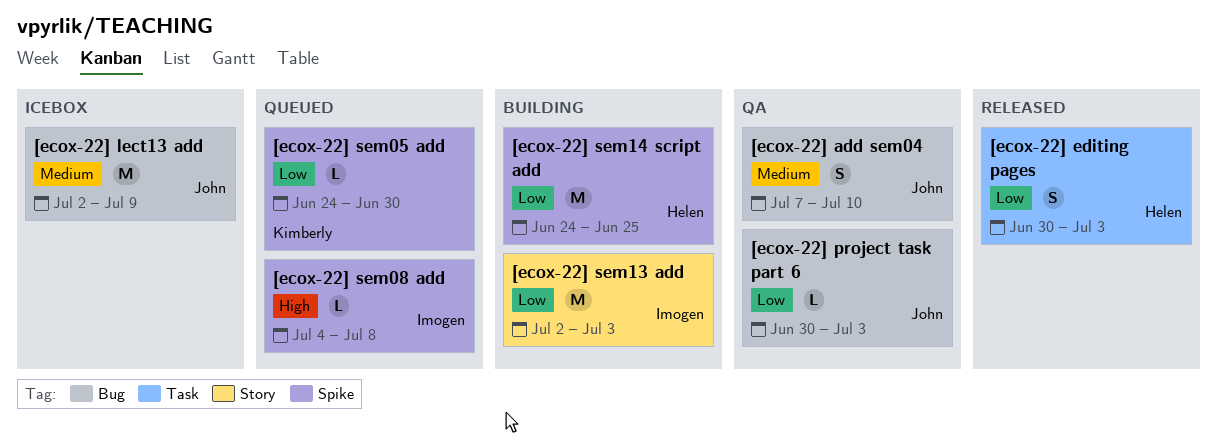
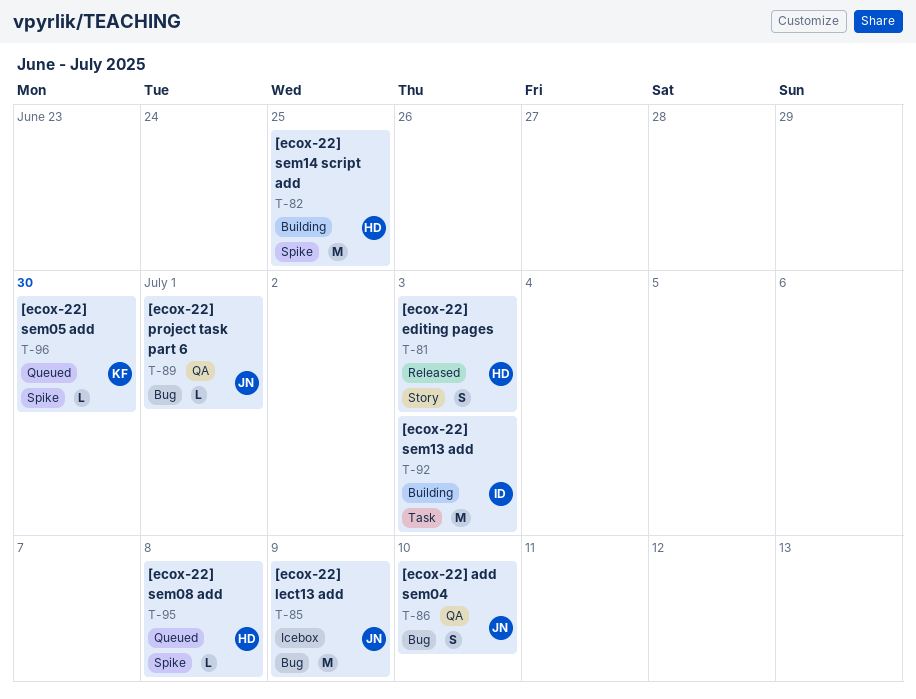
[ecox-22] editing pages, label: Task -> Story
[ecox-22] project task part 6, due: Jul 3 -> Jul 1
[ecox-22] sem08 add, owner: Imogen -> Helen
[ecox-22] sem13 add, label: Story -> Task

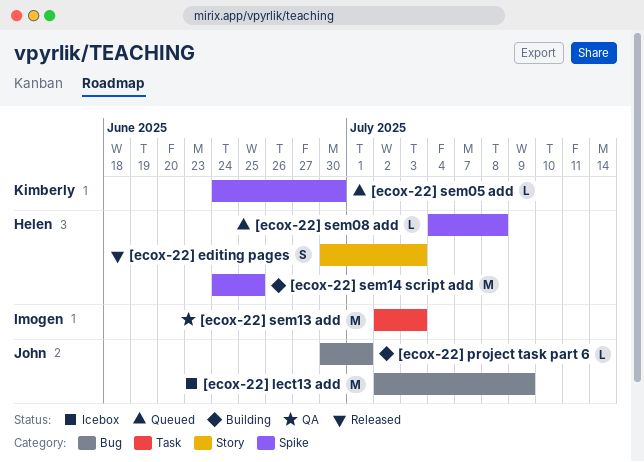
[ecox-22] add sem04: present -> none
[ecox-22] project task part 6, status: QA -> Building
[ecox-22] sem13 add, status: Building -> QA

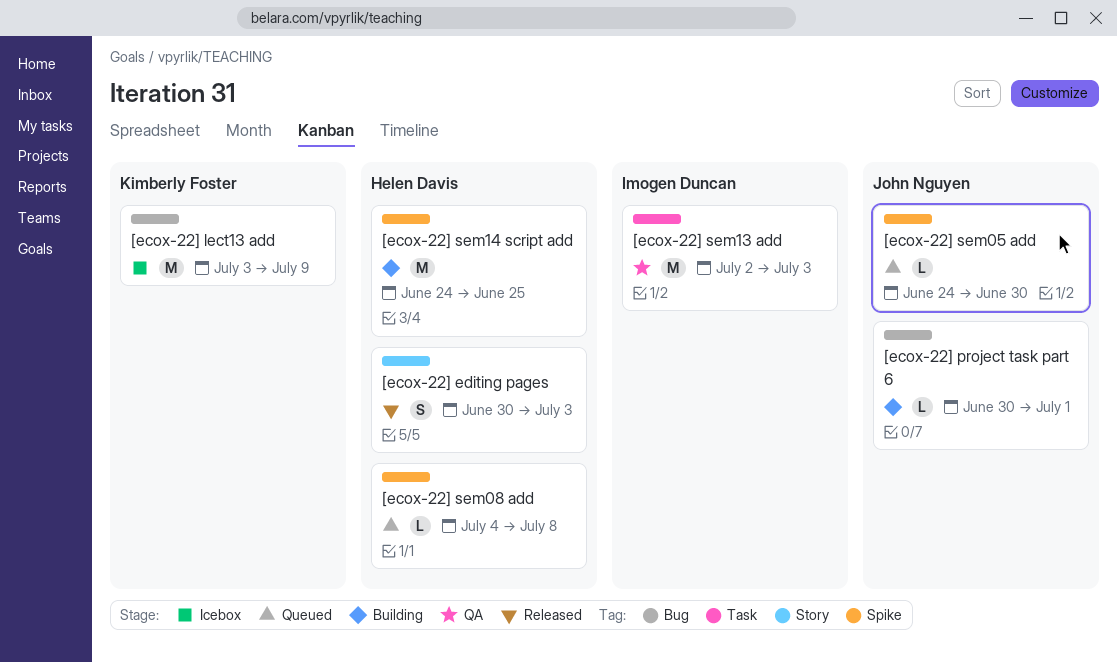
[ecox-22] lect13 add, owner: John Nguyen -> Kimberly Foster
[ecox-22] lect13 add, start: Jul 2 -> Jul 3
[ecox-22] sem05 add, owner: Kimberly Foster -> John Nguyen

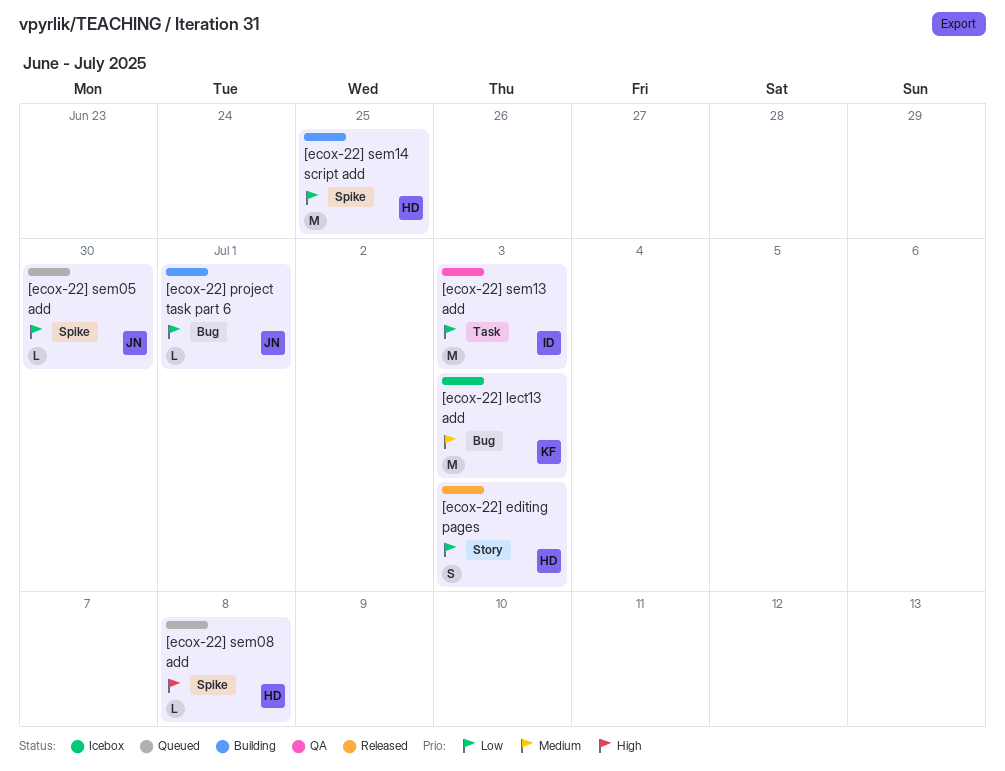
[ecox-22] lect13 add, due: Jul 9 -> Jul 3

